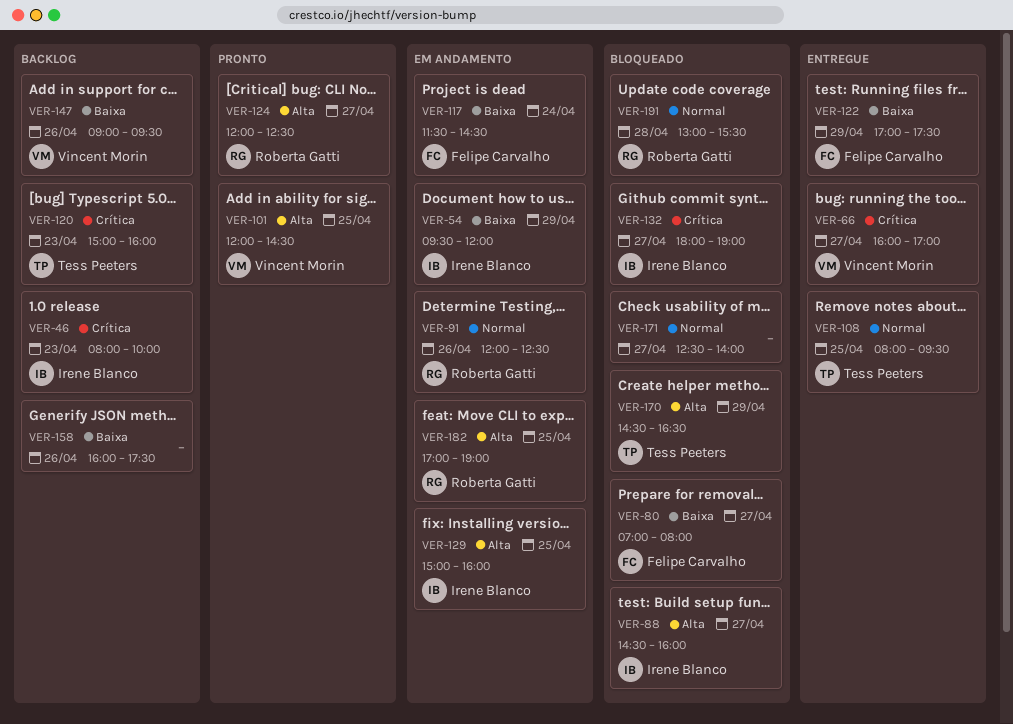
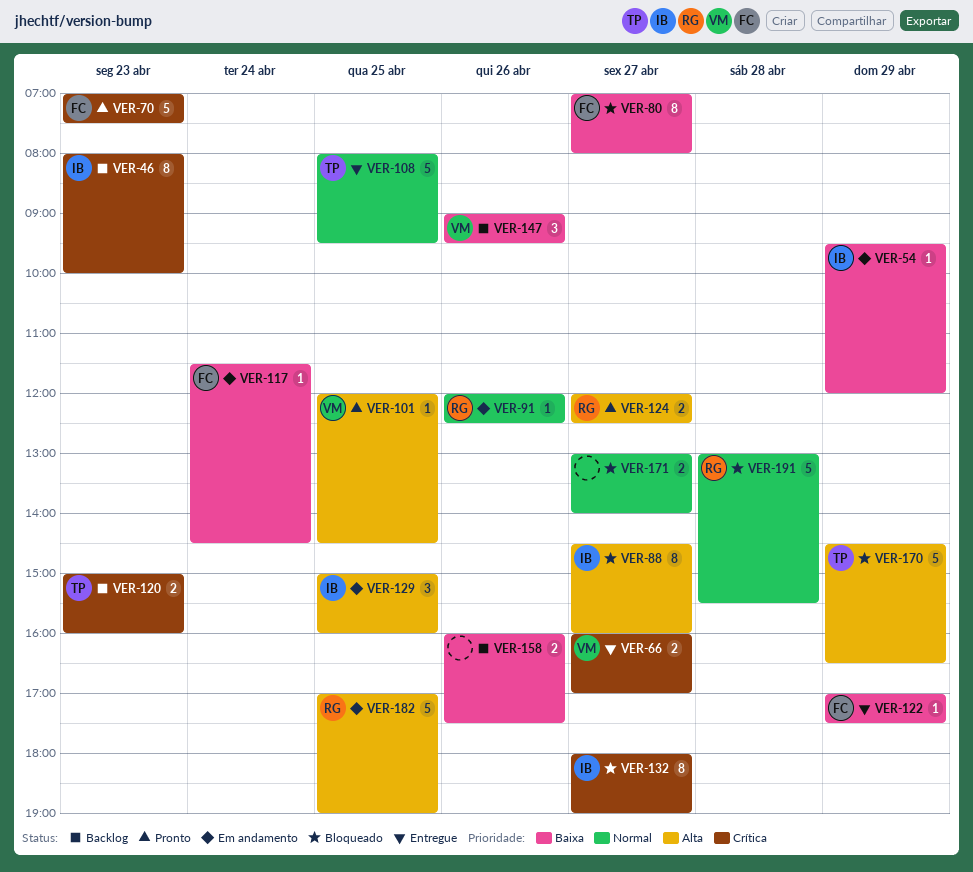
VER-70: none -> present
VER-171, begins: 12:30 -> 13:00

